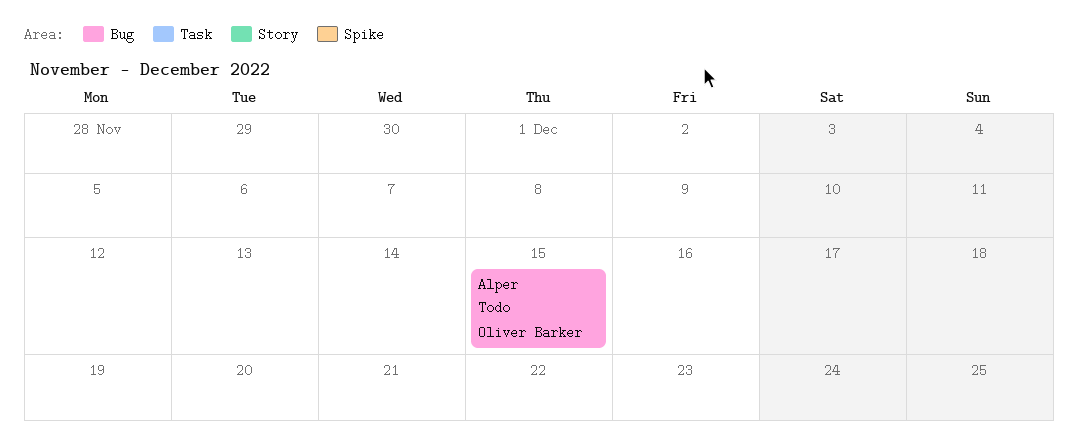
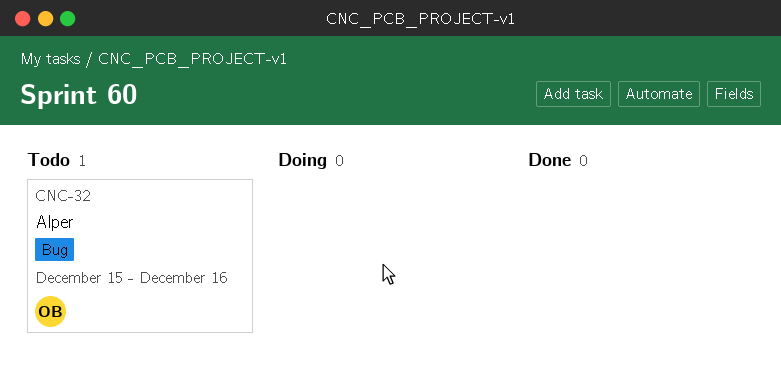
Alper, due: Dec 15 -> Dec 16

